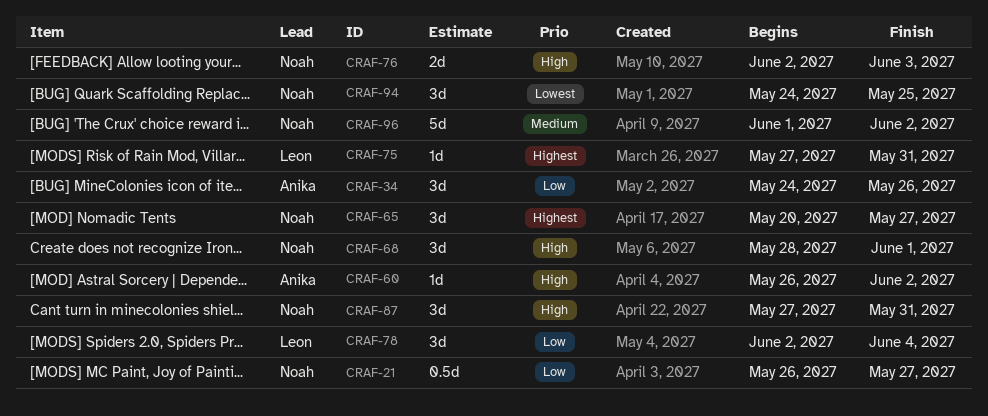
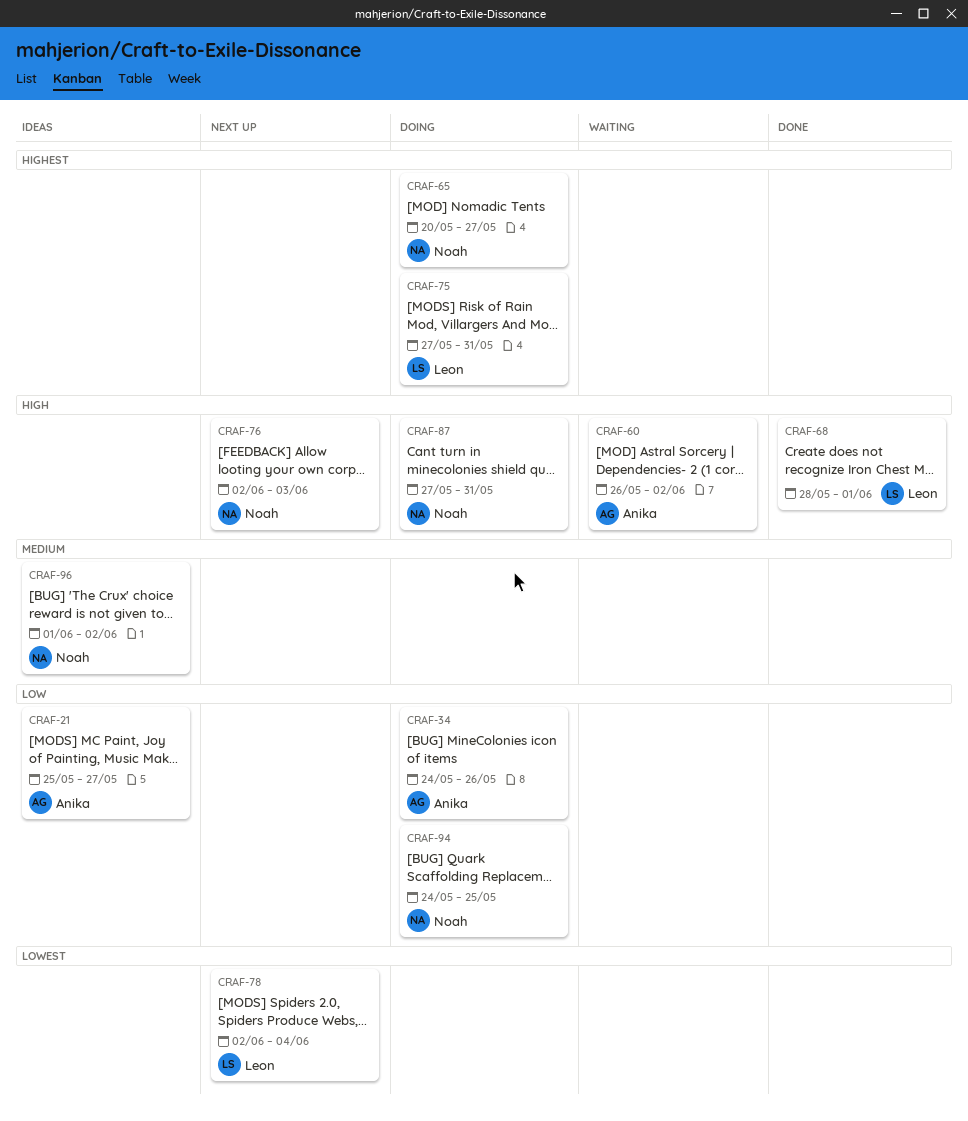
CRAF-21, owner: Noah -> Anika
CRAF-21, start: May 26 -> May 25
CRAF-68, owner: Noah -> Leon
CRAF-78, priority: Low -> Lowest
CRAF-94, priority: Lowest -> Low

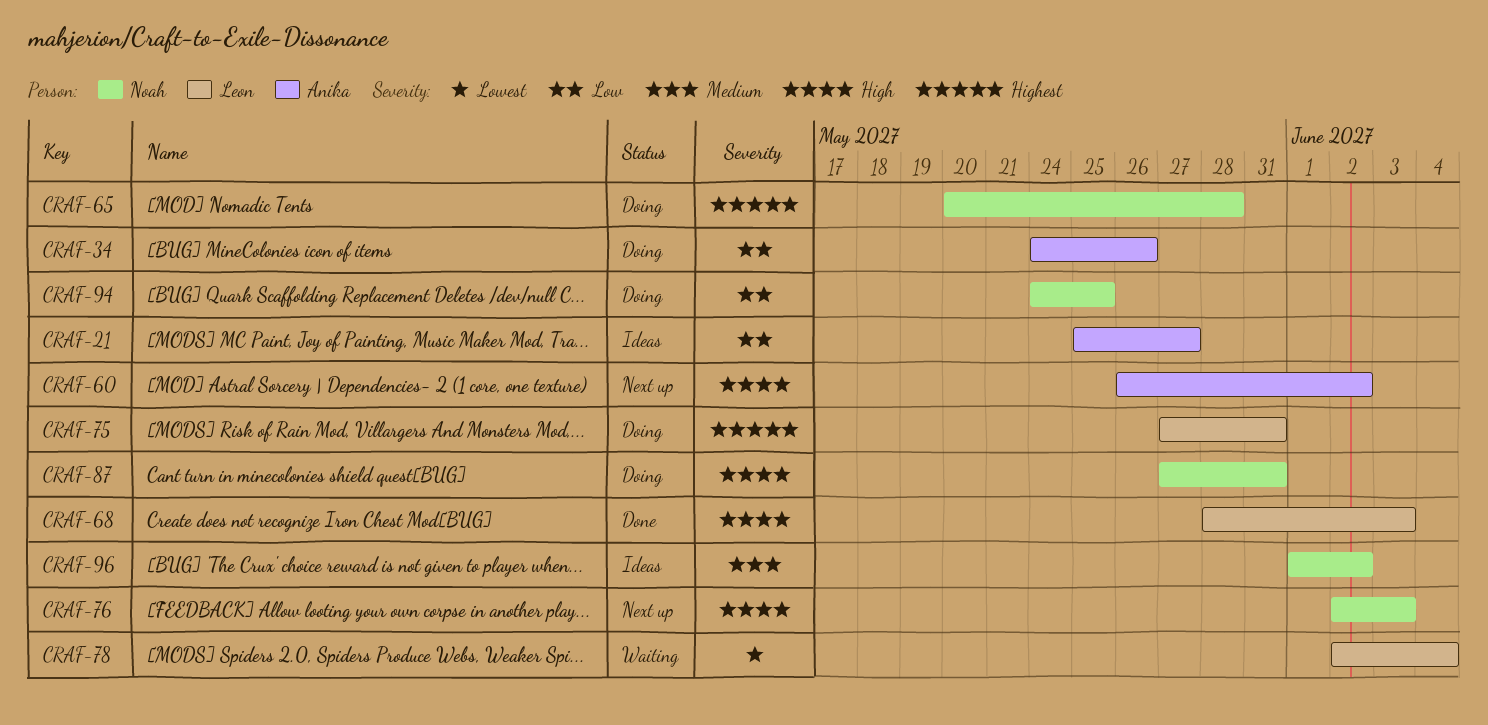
CRAF-60, status: Waiting -> Next up
CRAF-65, due: May 27 -> May 28
CRAF-68, due: Jun 1 -> Jun 3
CRAF-78, status: Next up -> Waiting

